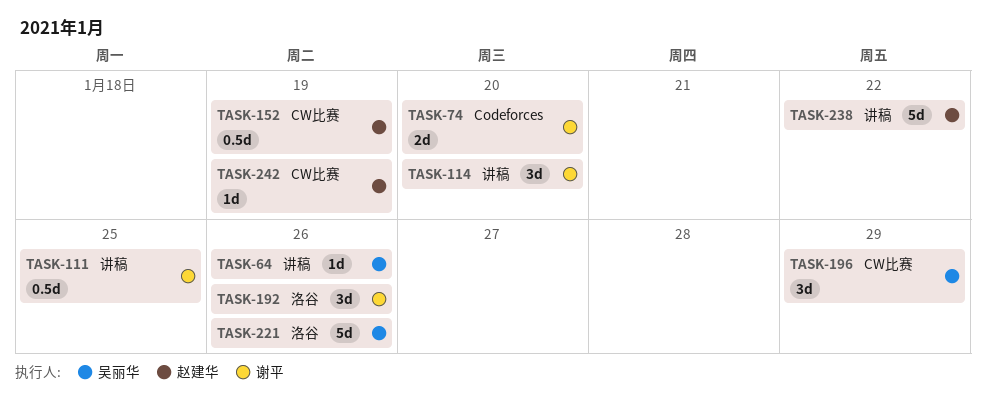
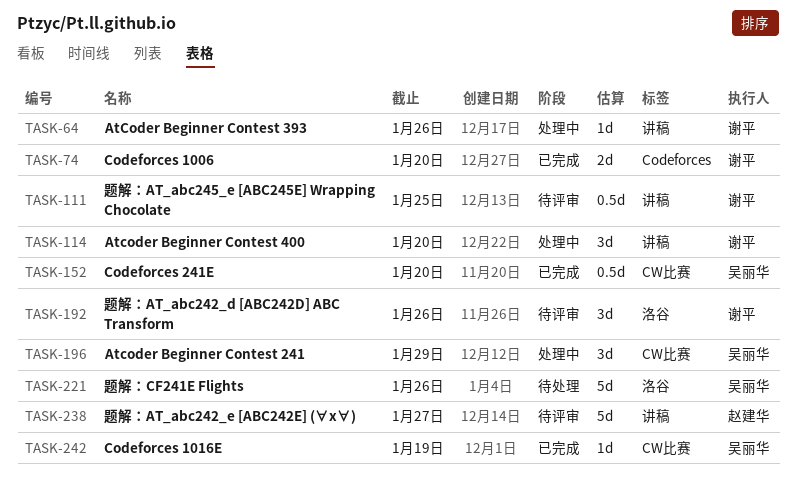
TASK-64, owner: 吴丽华 -> 谢平
TASK-152, owner: 赵建华 -> 吴丽华
TASK-152, due: Jan 19 -> Jan 20
TASK-238, due: Jan 22 -> Jan 27
TASK-242, owner: 赵建华 -> 吴丽华

